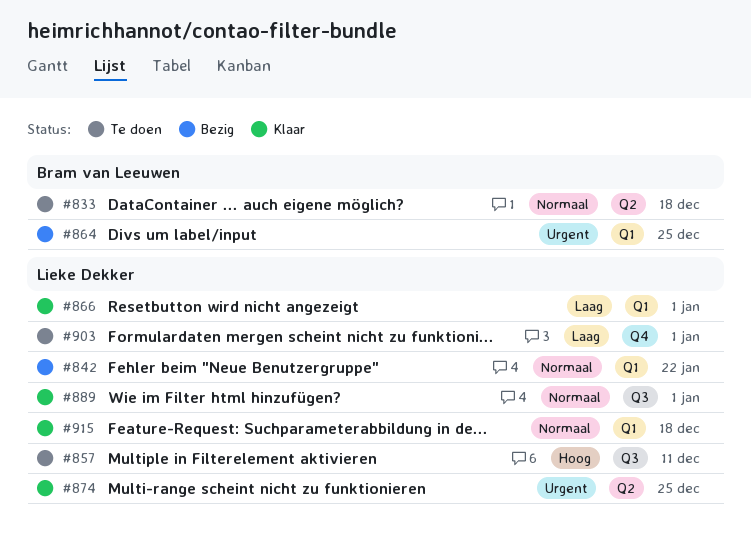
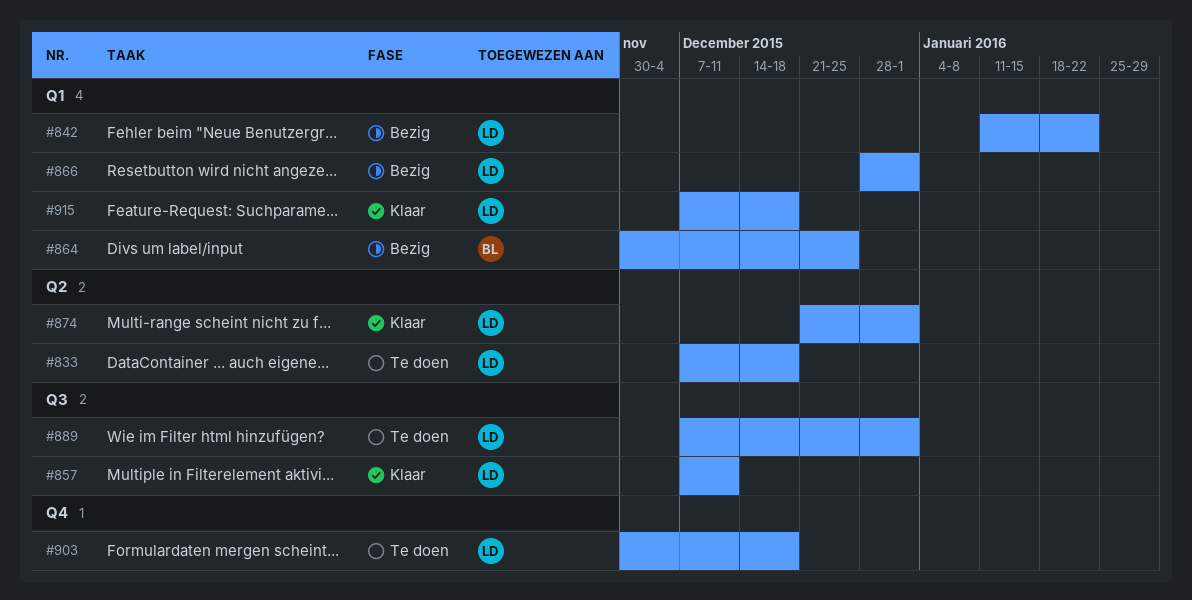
#833, owner: Bram van Leeuwen -> Lieke Dekker
#857, status: Te doen -> Klaar
#866, status: Klaar -> Bezig
#874, due: Dec 25 -> Jan 1
#889, status: Klaar -> Te doen
#903, due: Jan 1 -> Dec 18

